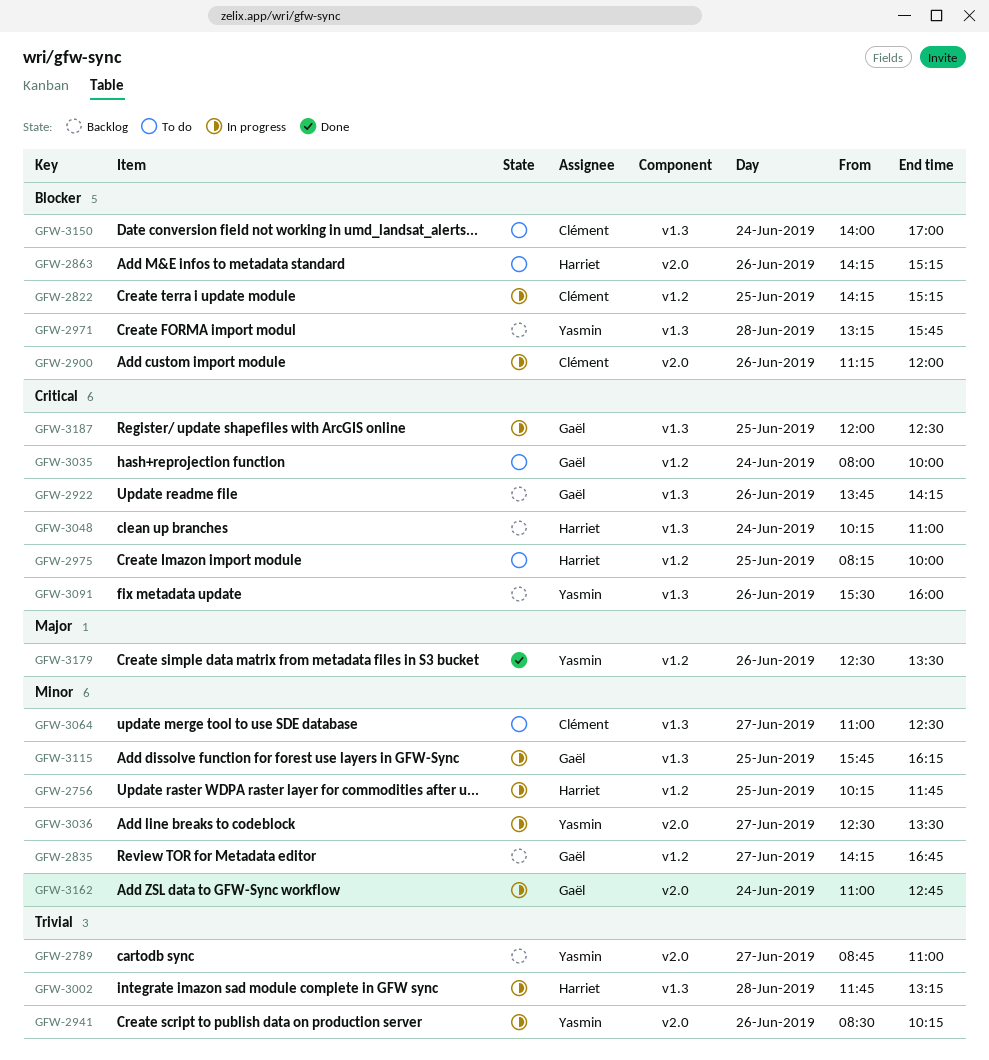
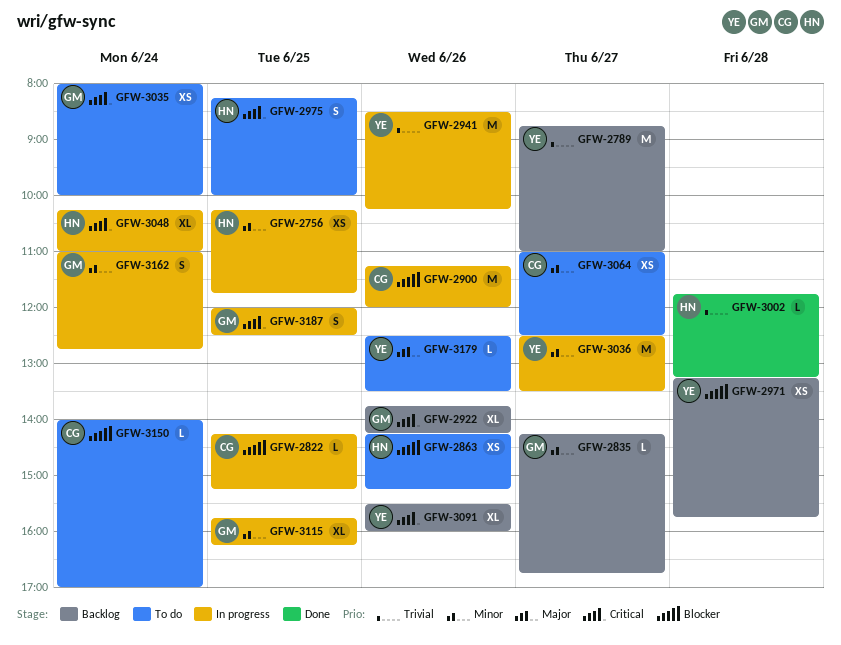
GFW-3002, status: In progress -> Done
GFW-3048, status: Backlog -> In progress
GFW-3179, status: Done -> To do

